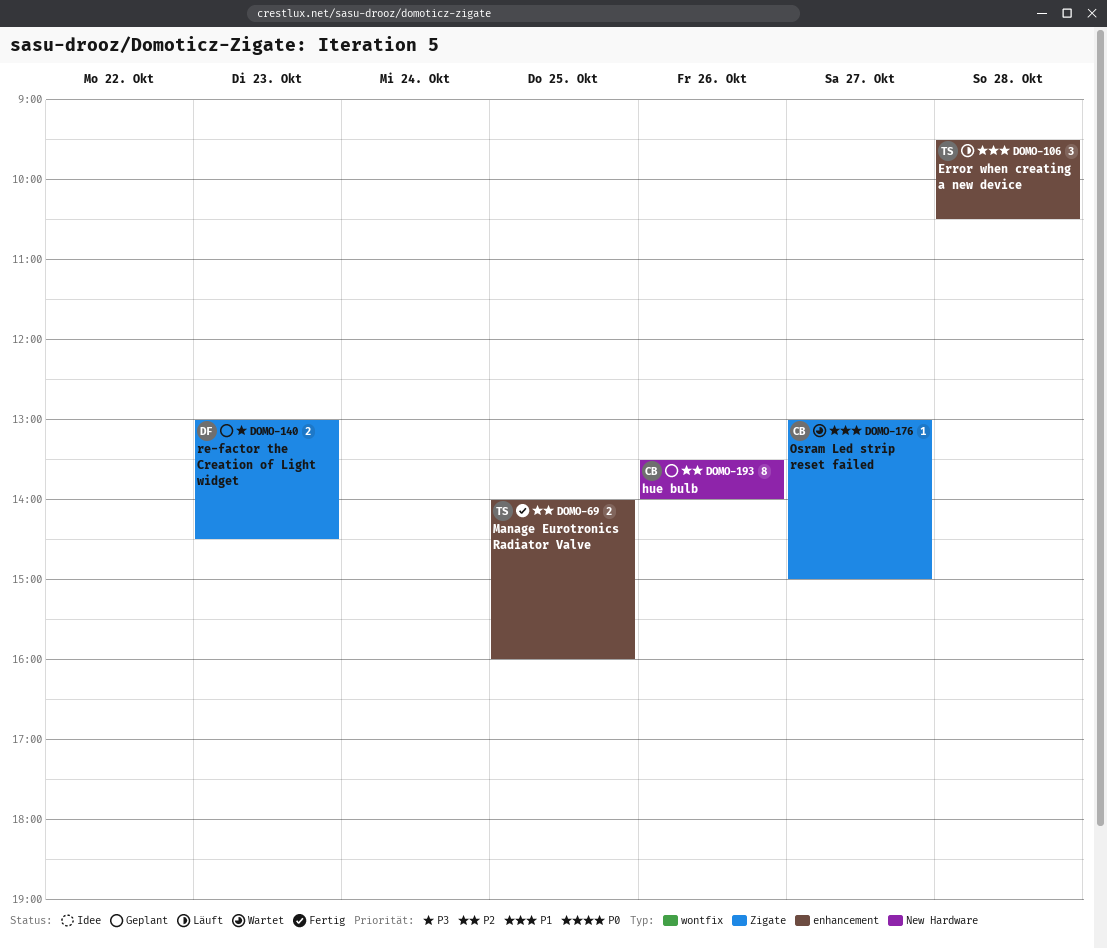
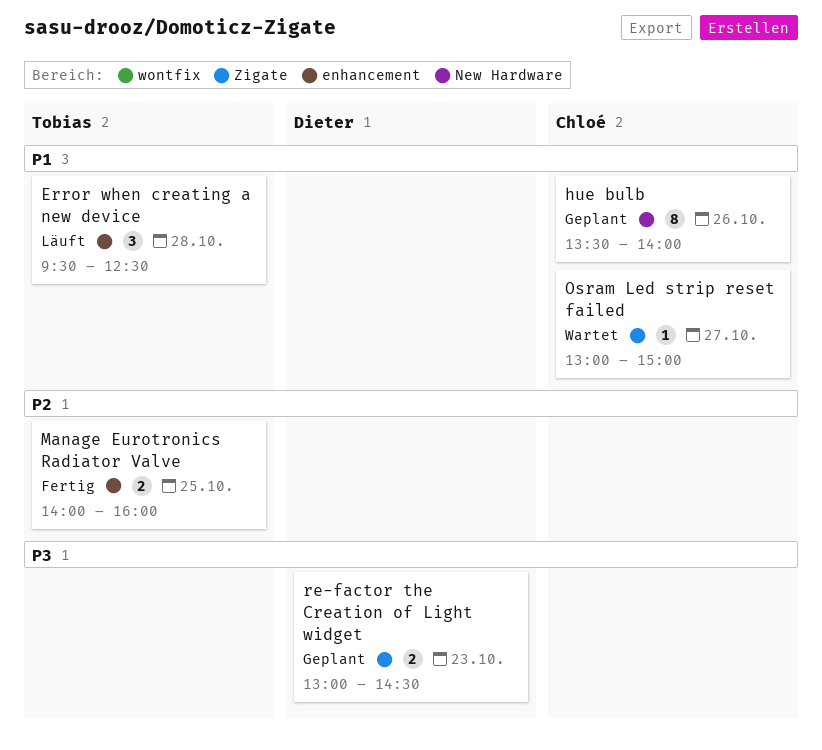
Error when creating a new device, ends: 10:30 -> 12:30
hue bulb, priority: P2 -> P1

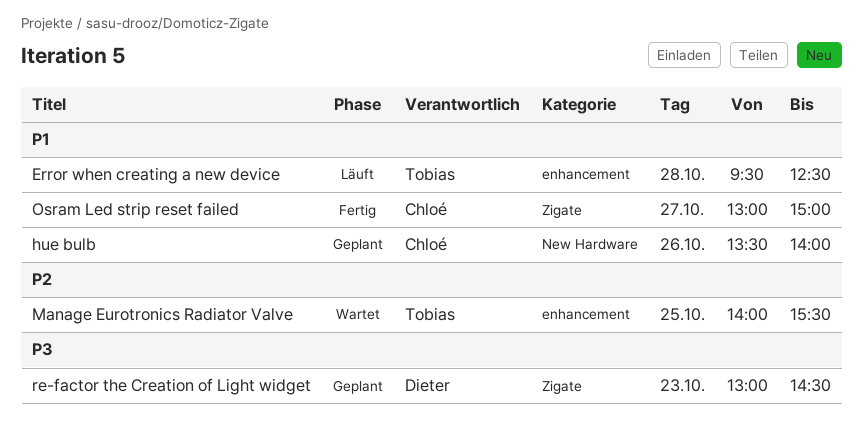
Manage Eurotronics Radiator Valve, status: Fertig -> Wartet
Manage Eurotronics Radiator Valve, ends: 16:00 -> 15:30
Osram Led strip reset failed, status: Wartet -> Fertig

